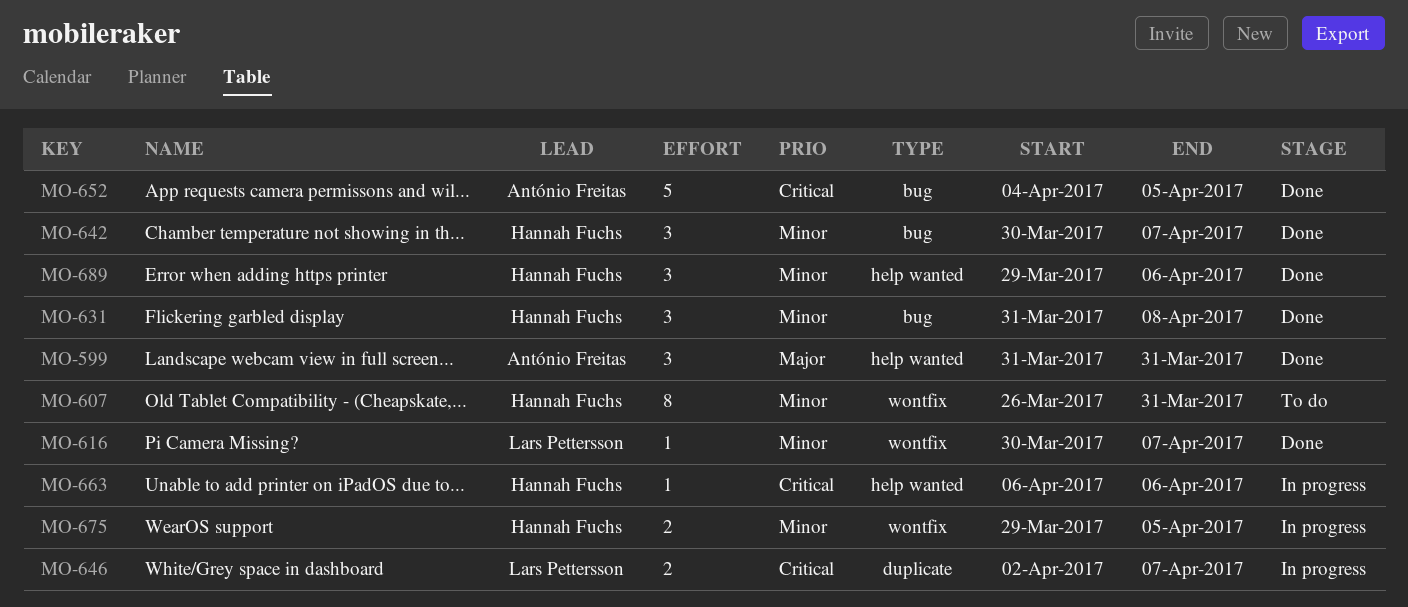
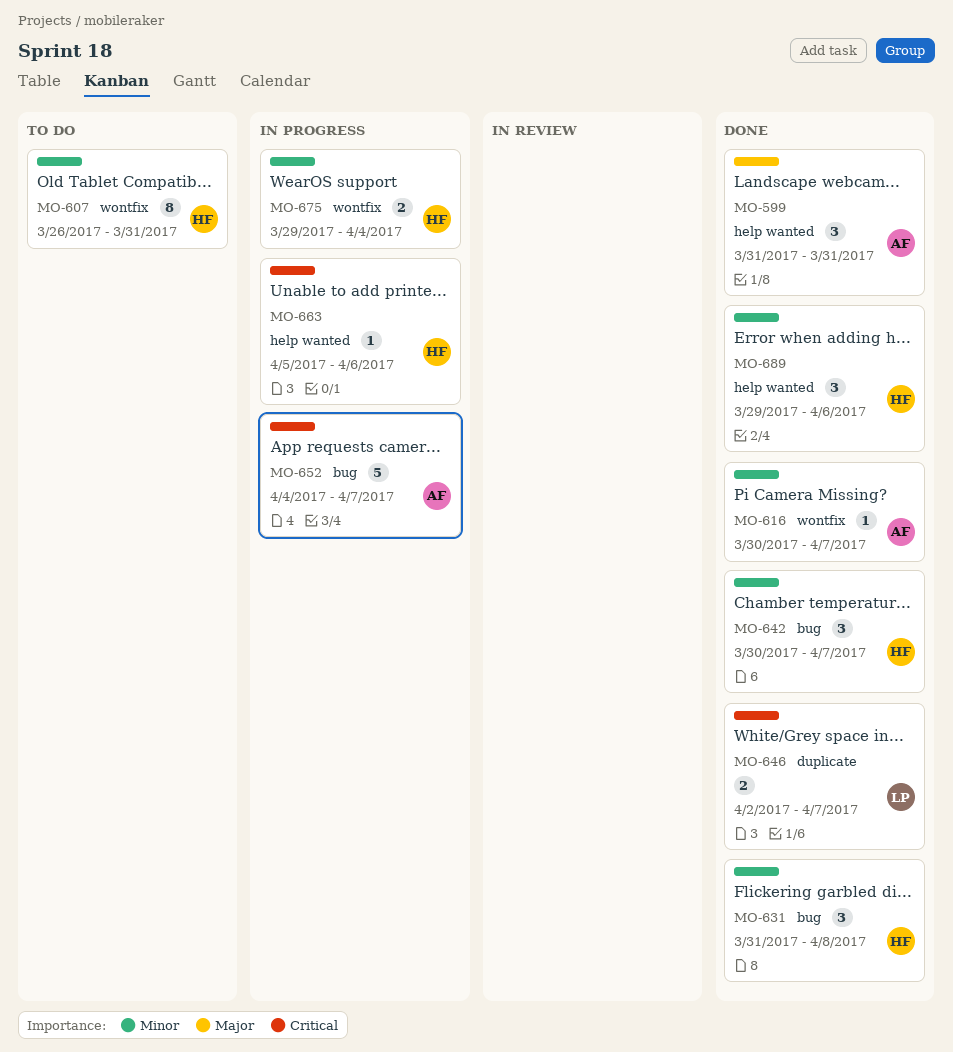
MO-616, owner: Lars Pettersson -> António Freitas
MO-646, status: In progress -> Done
MO-652, status: Done -> In progress
MO-652, due: Apr 5 -> Apr 7
MO-663, start: Apr 6 -> Apr 5
MO-675, due: Apr 5 -> Apr 4

